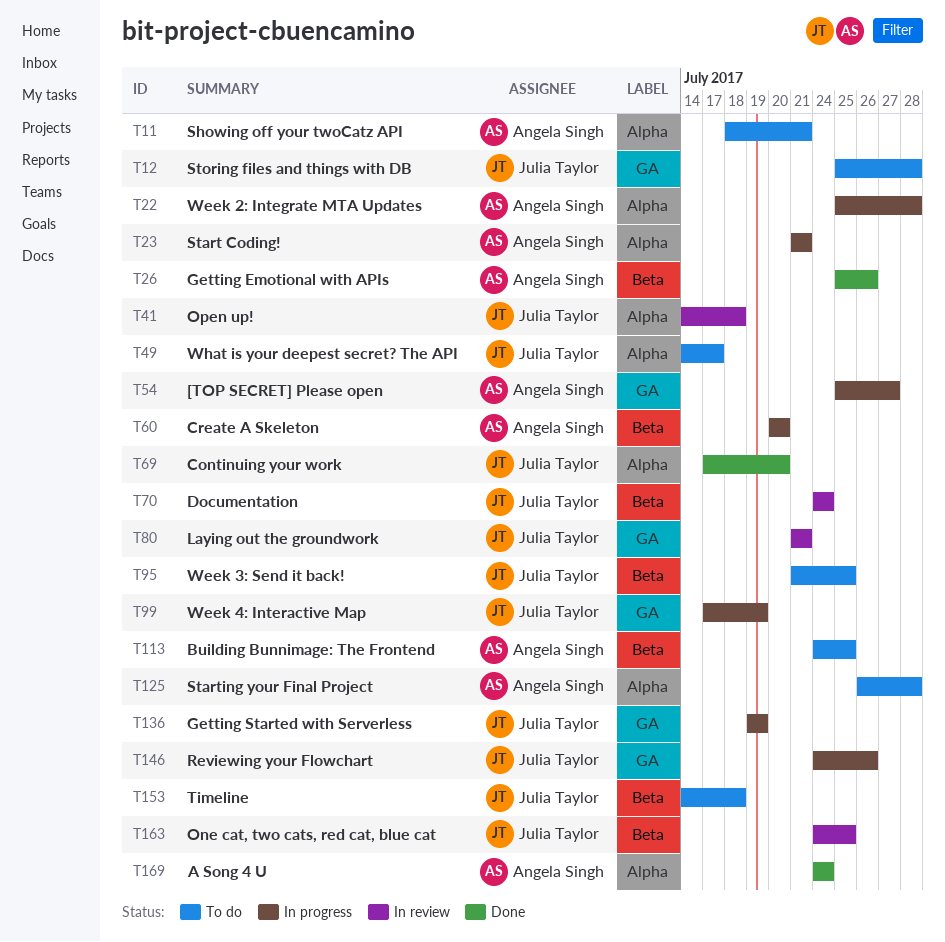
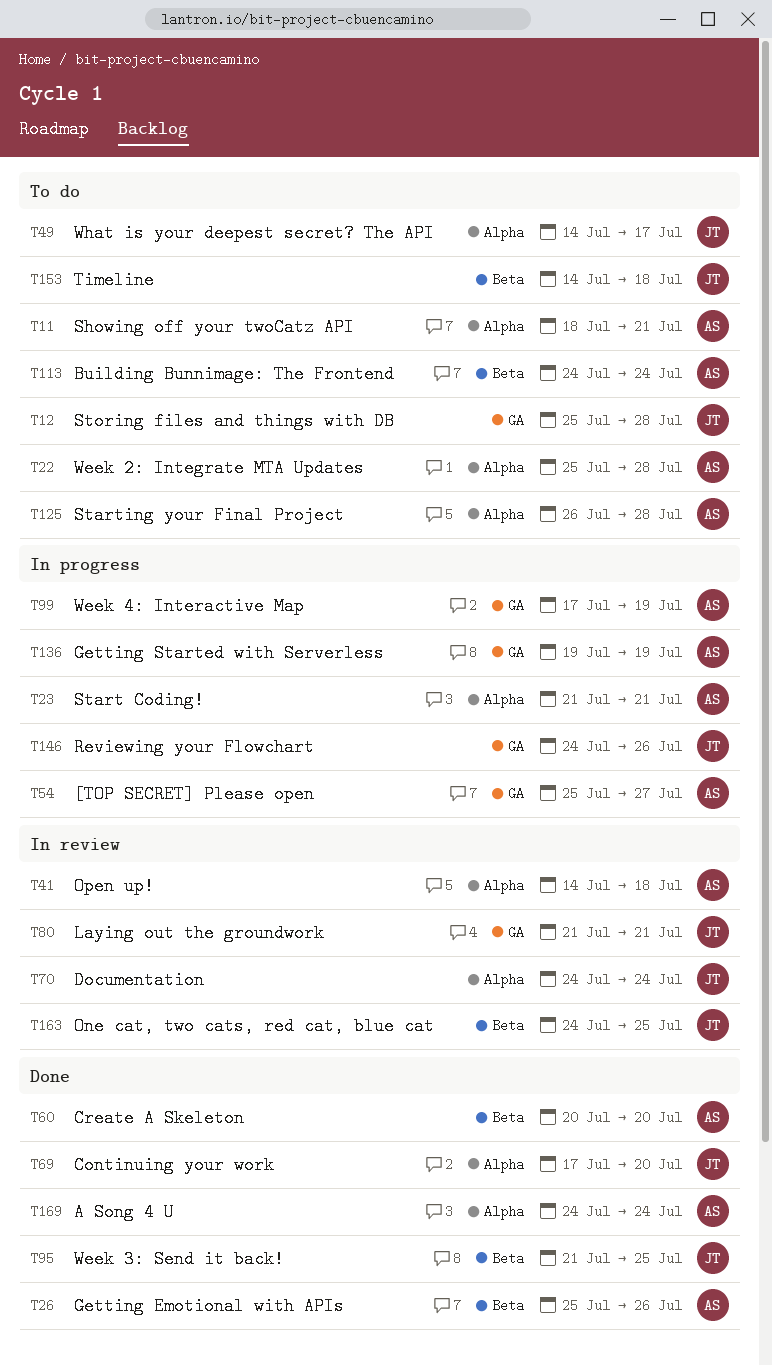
T22, status: In progress -> To do
T41, owner: Julia Taylor -> Angela Singh
T60, status: In progress -> Done
T70, label: Beta -> Alpha
T95, status: To do -> Done
T99, owner: Julia Taylor -> Angela Singh
T113, due: Jul 25 -> Jul 24
T136, owner: Julia Taylor -> Angela Singh

